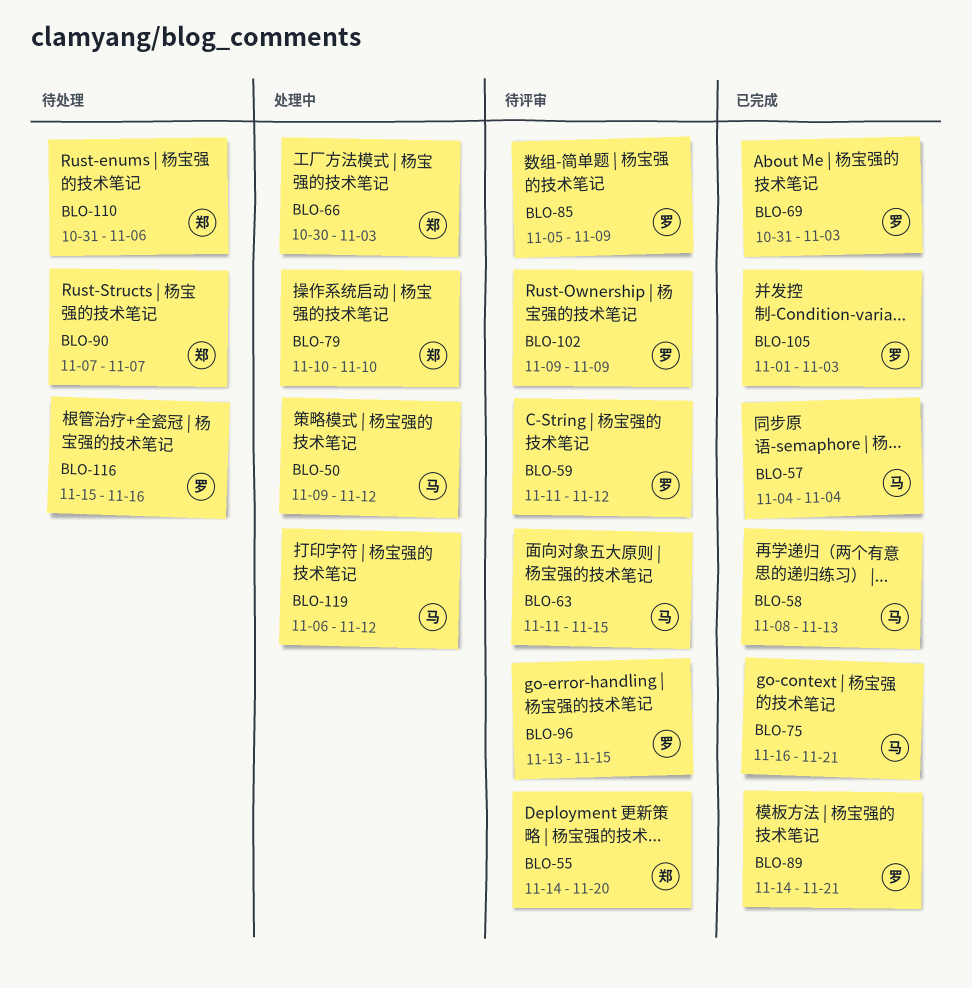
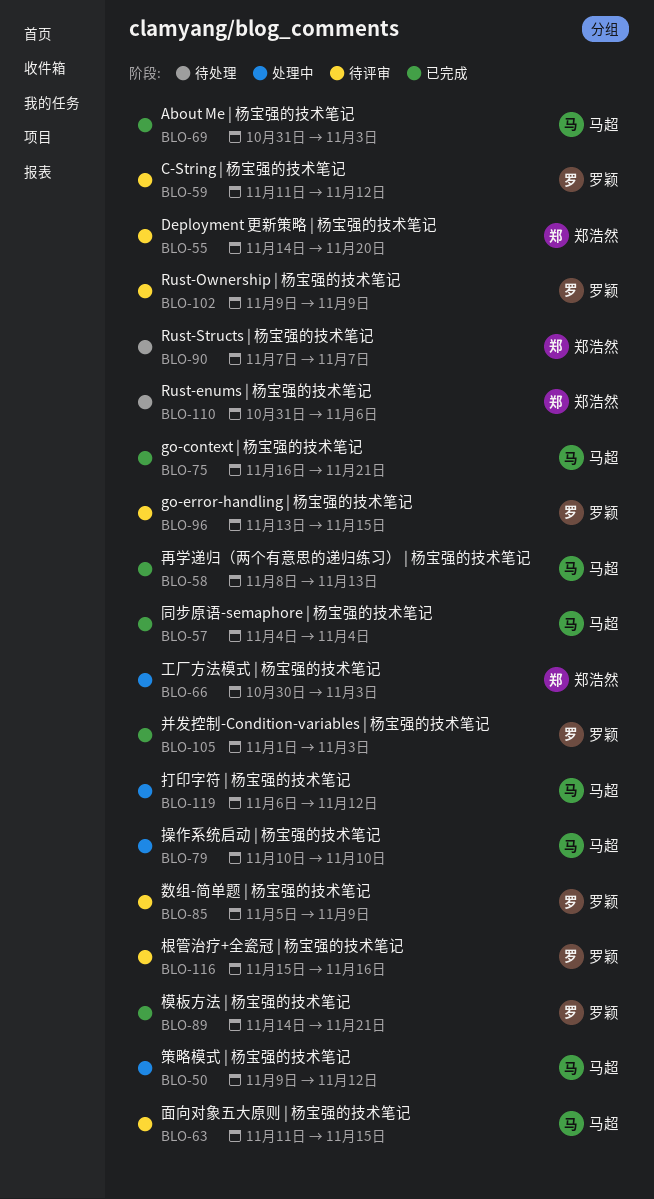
BLO-69, owner: 罗颖 -> 马超
BLO-79, owner: 郑浩然 -> 马超
BLO-116, status: 待处理 -> 待评审

